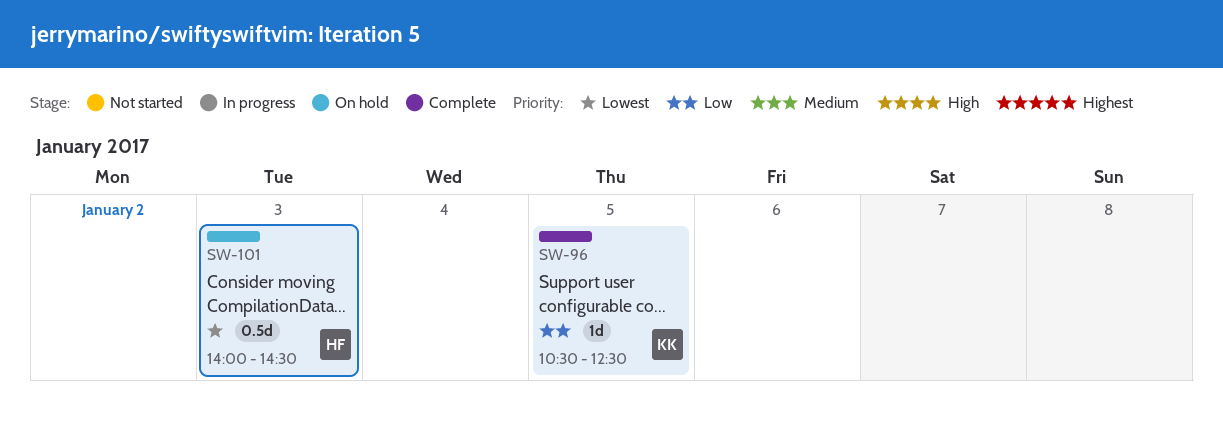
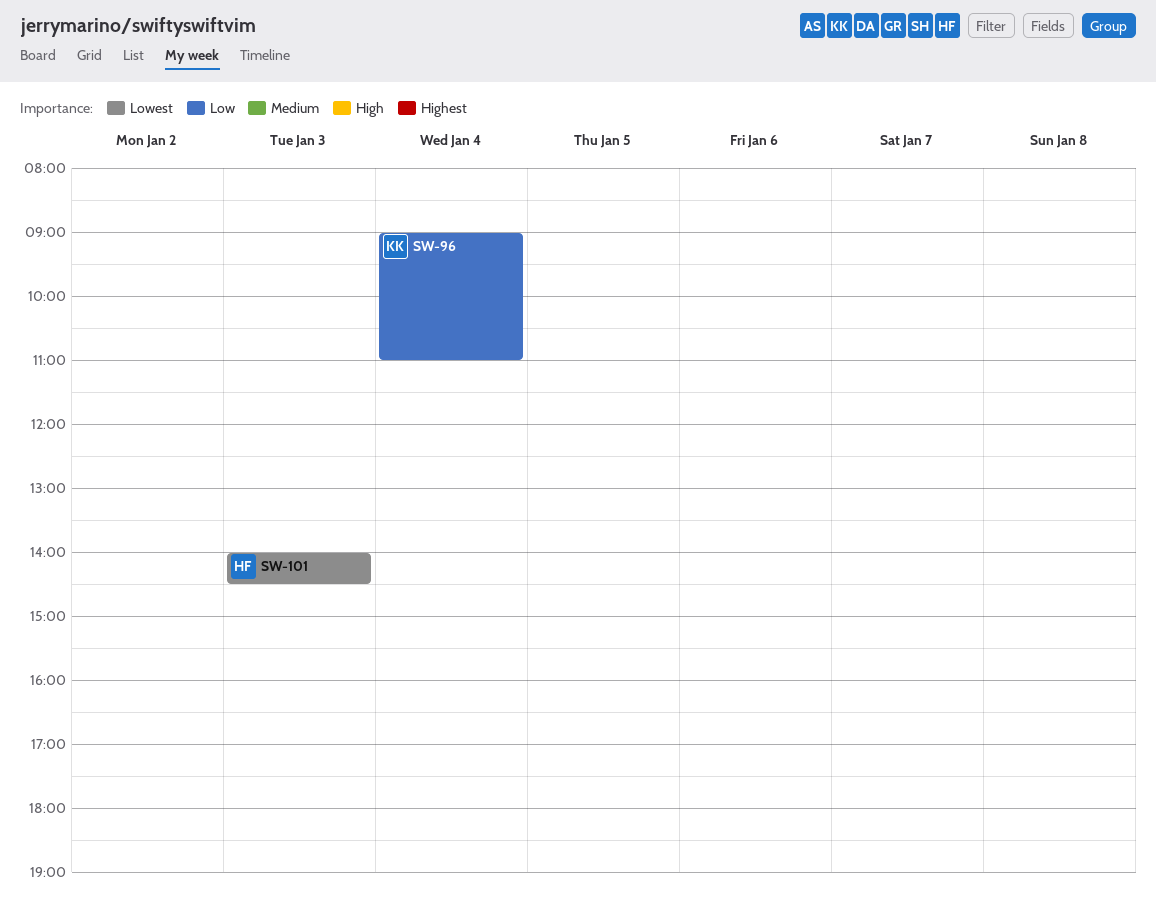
SW-96, day: Jan 5 -> Jan 4
SW-96, begins: 10:30 -> 09:00
SW-96, ends: 12:30 -> 11:00

